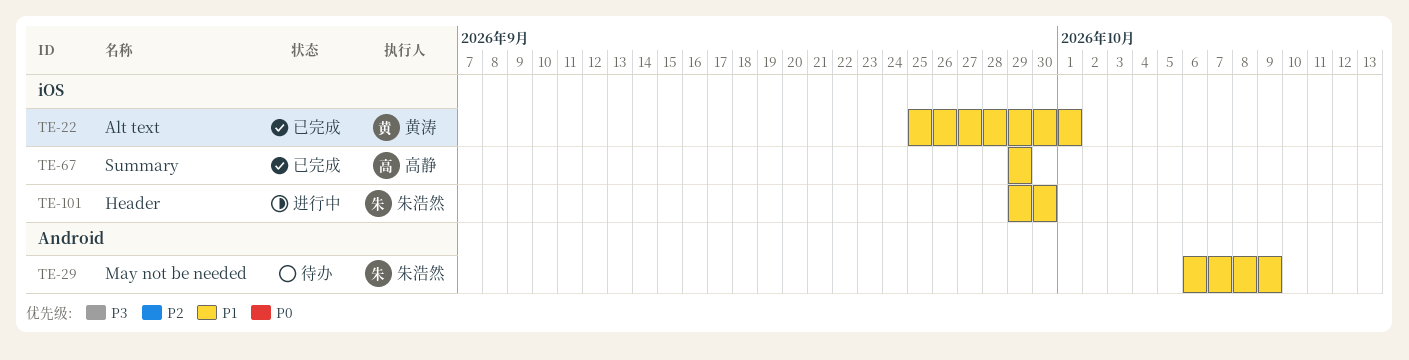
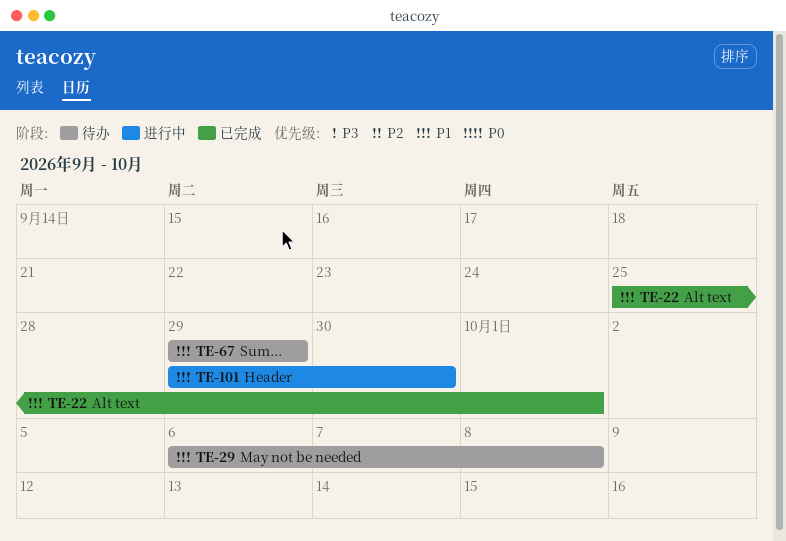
TE-29, due: Oct 9 -> Oct 8
TE-67, status: 已完成 -> 待办

